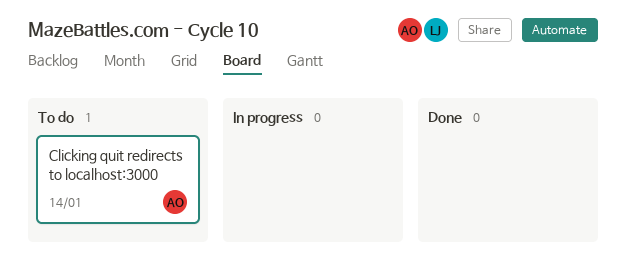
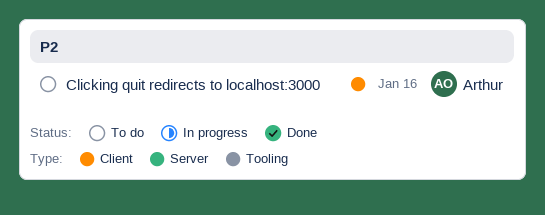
Clicking quit redirects to localhost:3000, due: Jan 14 -> Jan 16

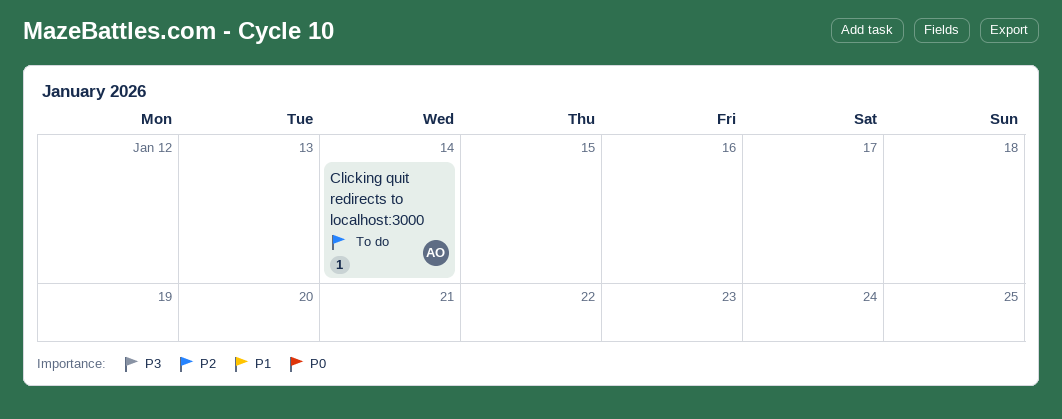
Clicking quit redirects to localhost:3000, due: Jan 16 -> Jan 14

